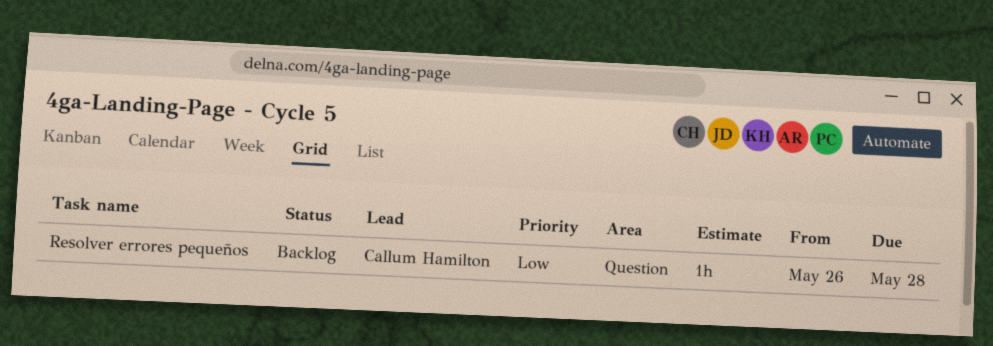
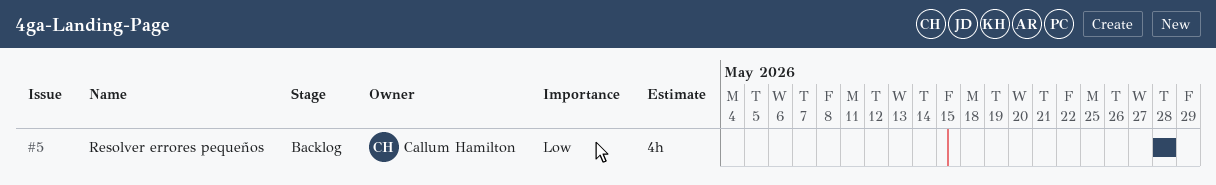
Resolver errores pequeños, estimate: 1h -> 4h
Resolver errores pequeños, start: May 26 -> May 28

